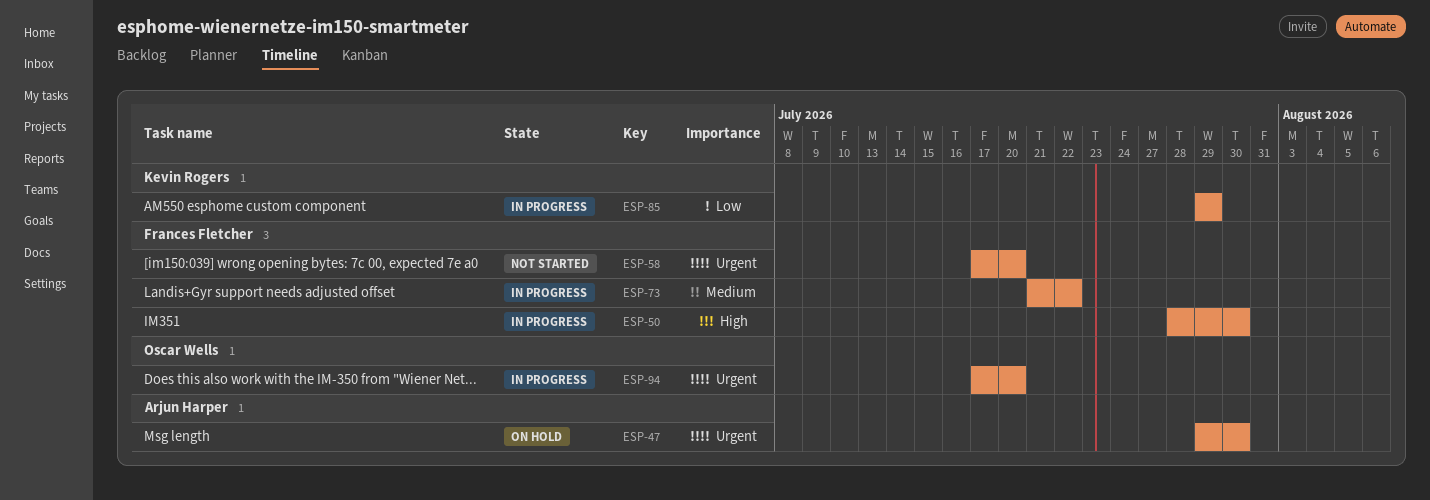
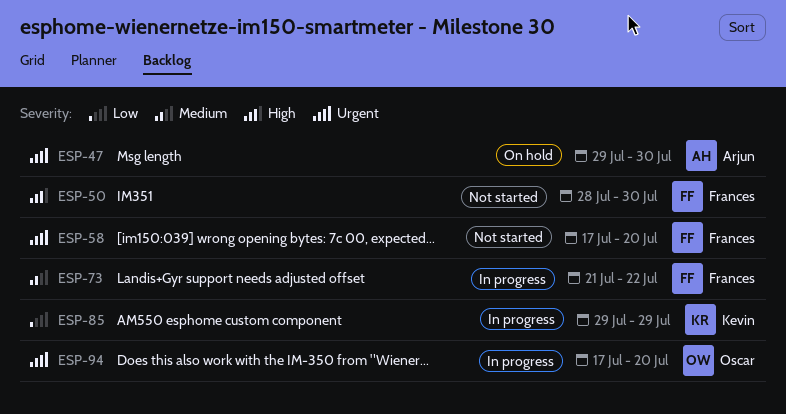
ESP-50, status: In progress -> Not started

